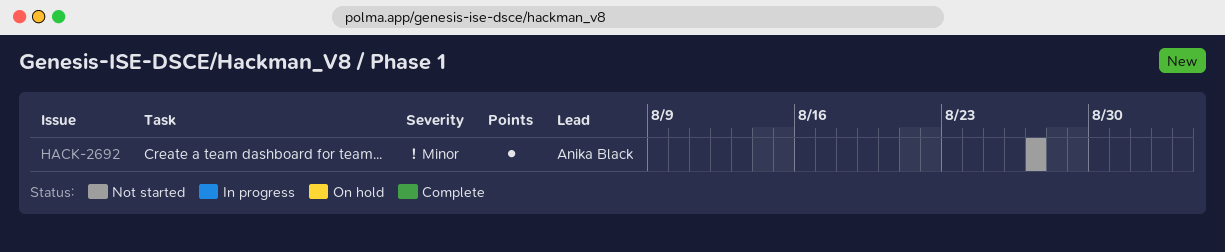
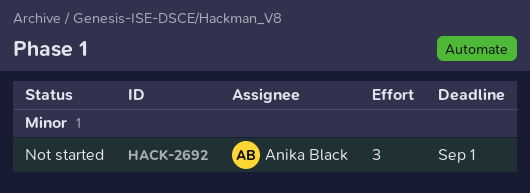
HACK-2692, estimate: 1 -> 3
HACK-2692, due: Aug 27 -> Sep 1

